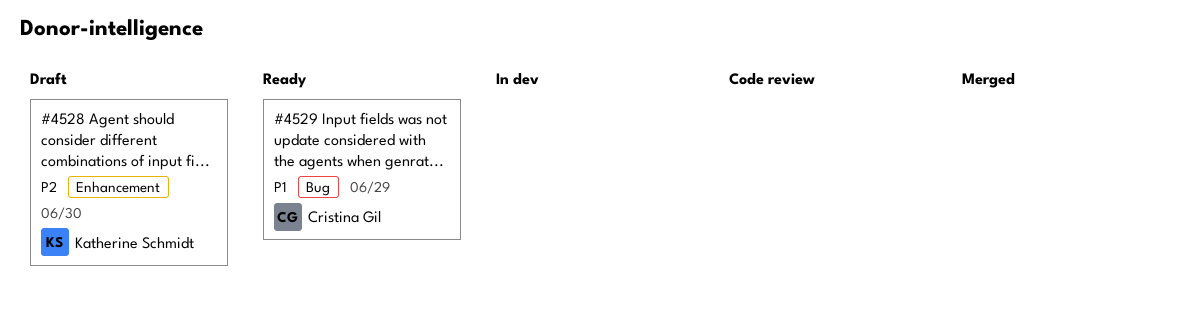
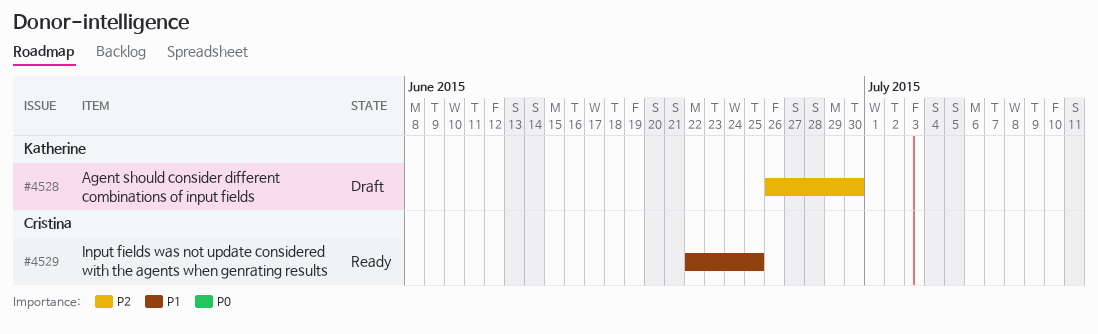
#4529, due: Jun 29 -> Jun 25

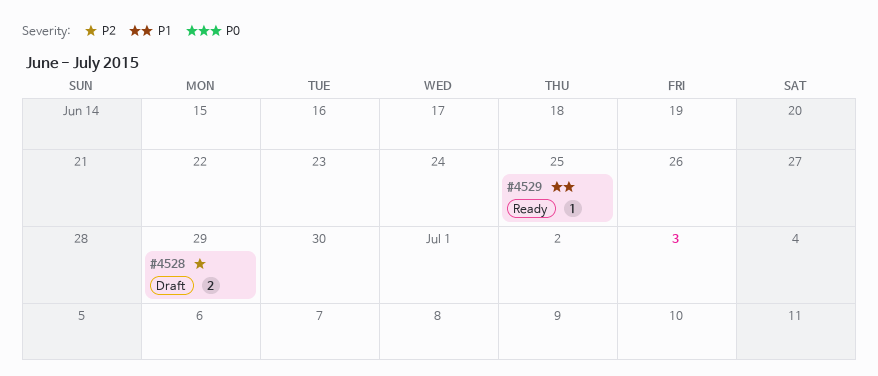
#4528, due: Jun 30 -> Jun 29

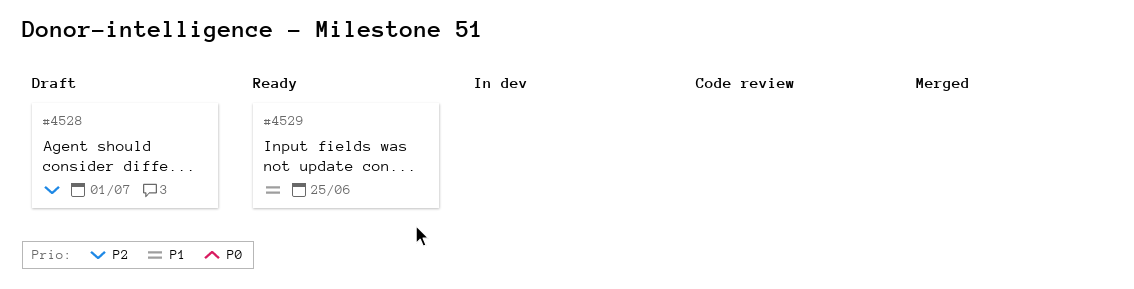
#4528, due: Jun 29 -> Jul 1

